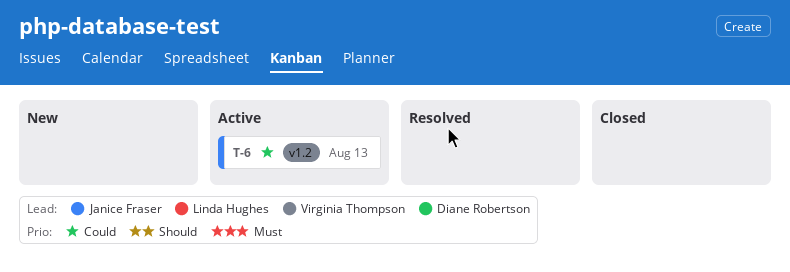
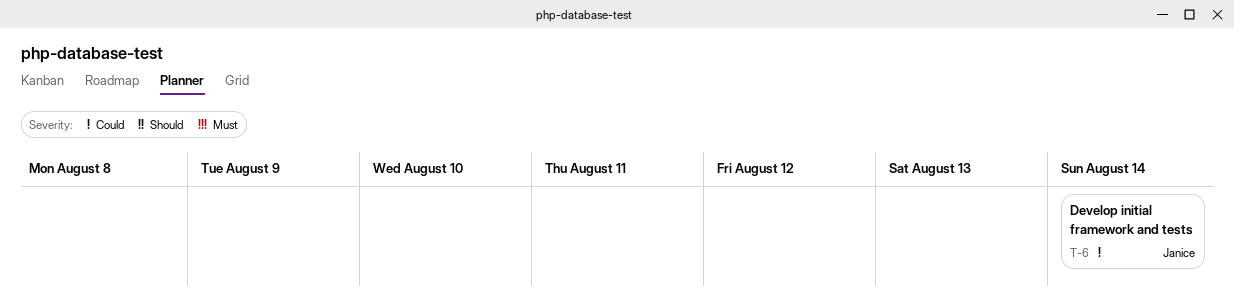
T-6, due: Aug 13 -> Aug 14

